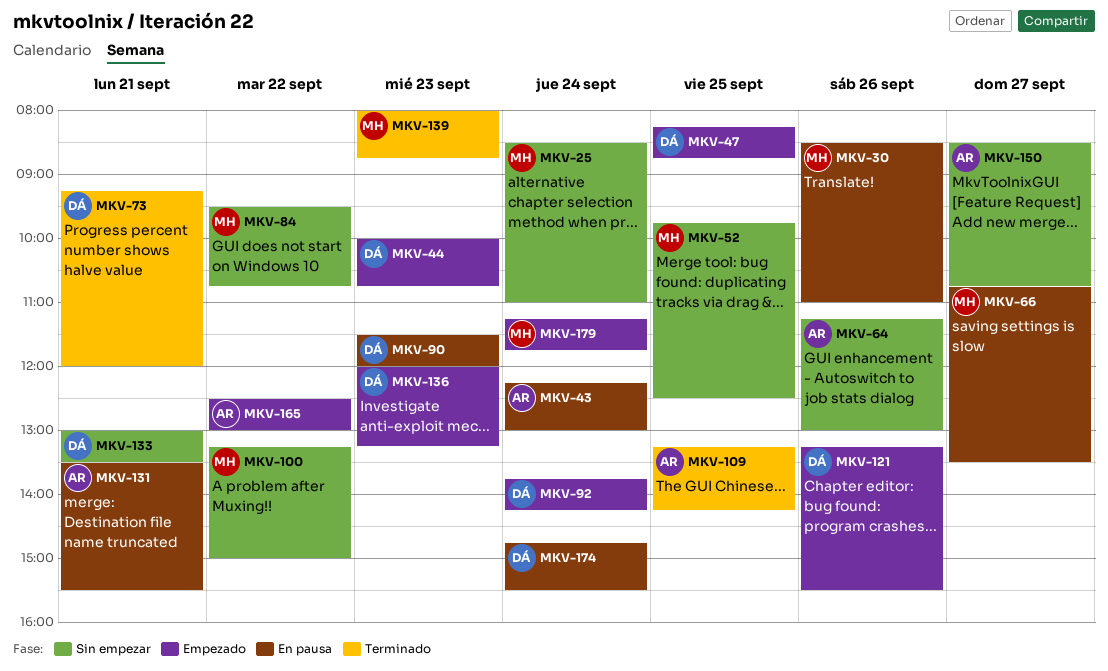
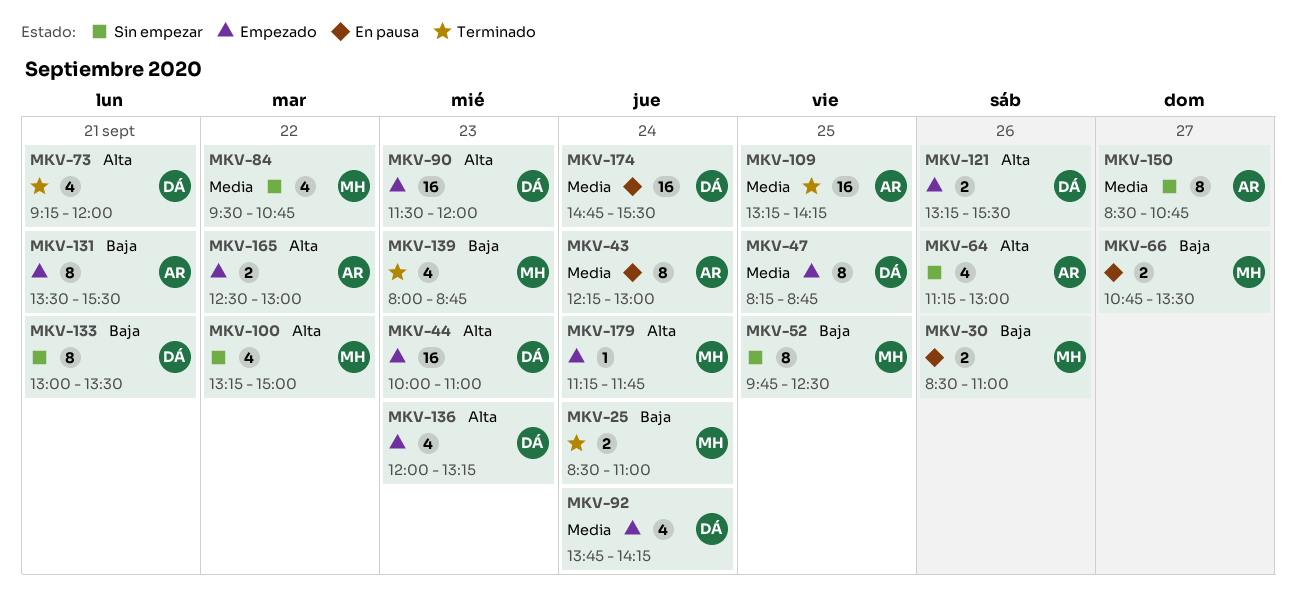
MKV-25, status: Sin empezar -> Terminado
MKV-44, ends: 10:45 -> 11:00
MKV-90, status: En pausa -> Empezado
MKV-131, status: En pausa -> Empezado

